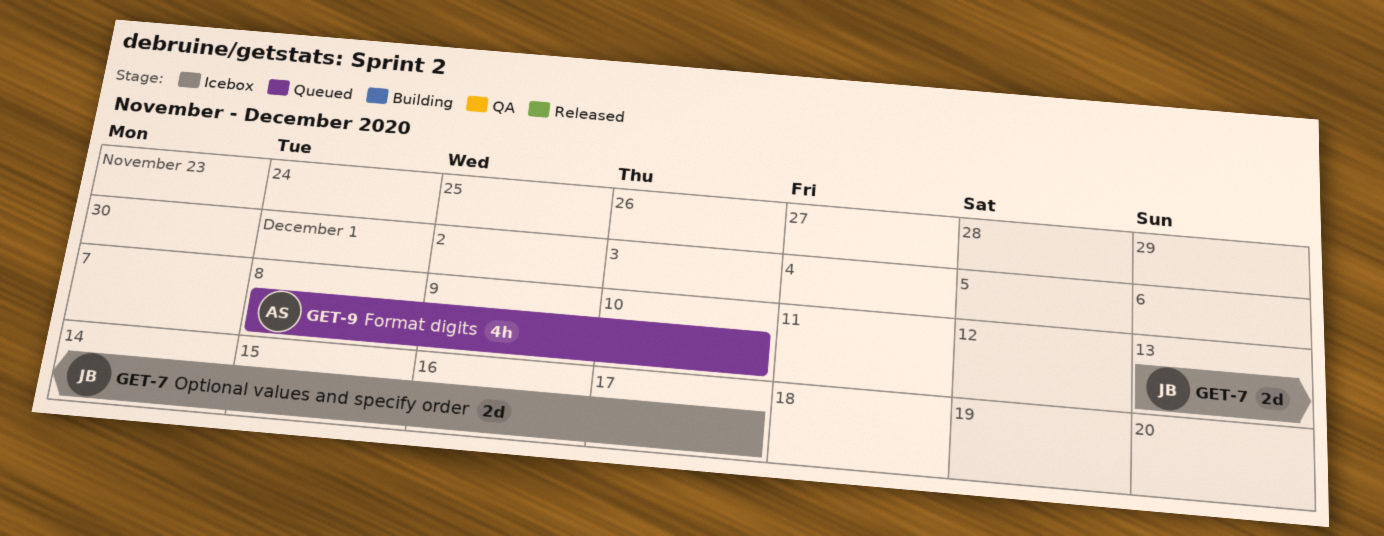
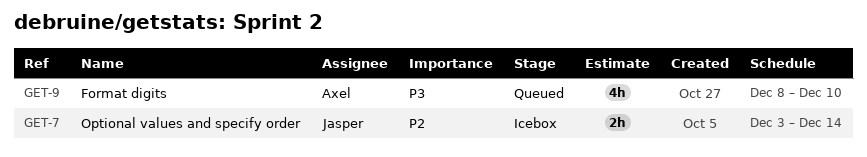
GET-7, estimate: 2d -> 2h
GET-7, start: Dec 13 -> Dec 3
GET-7, due: Dec 17 -> Dec 14

